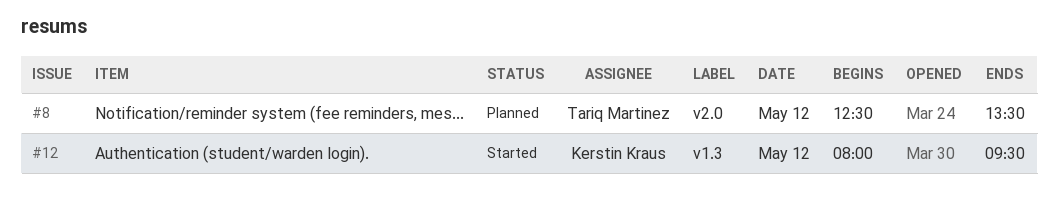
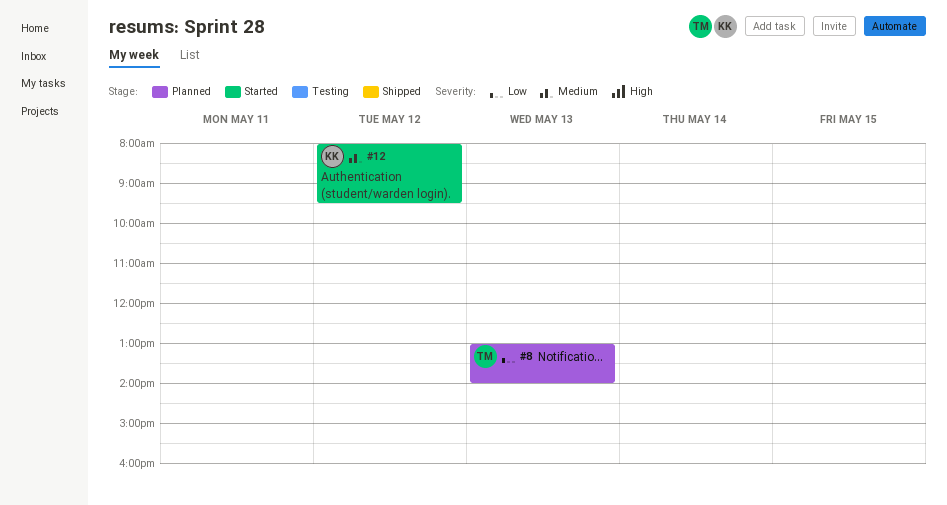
#8, day: May 12 -> May 13
#8, begins: 12:30 -> 13:00
#8, ends: 13:30 -> 14:00

